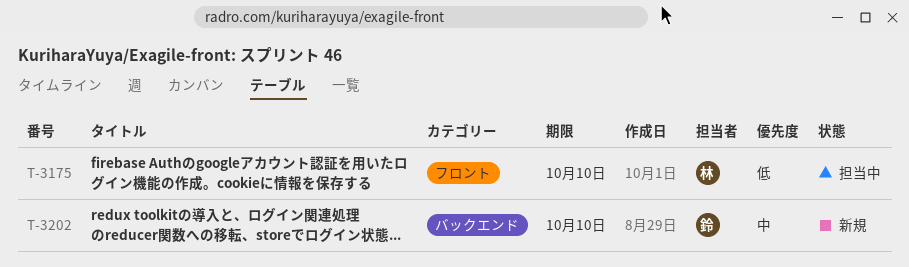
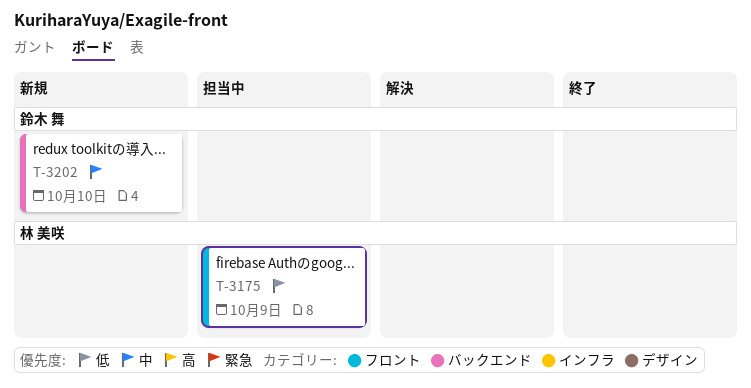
T-3175, due: Oct 10 -> Oct 9

